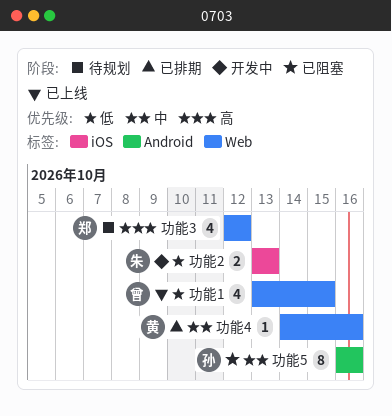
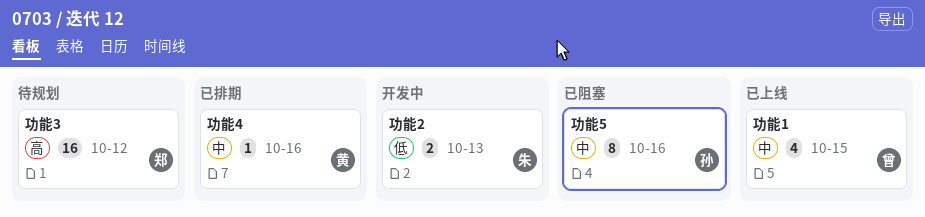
功能1, priority: 低 -> 中
功能3, estimate: 4 -> 16

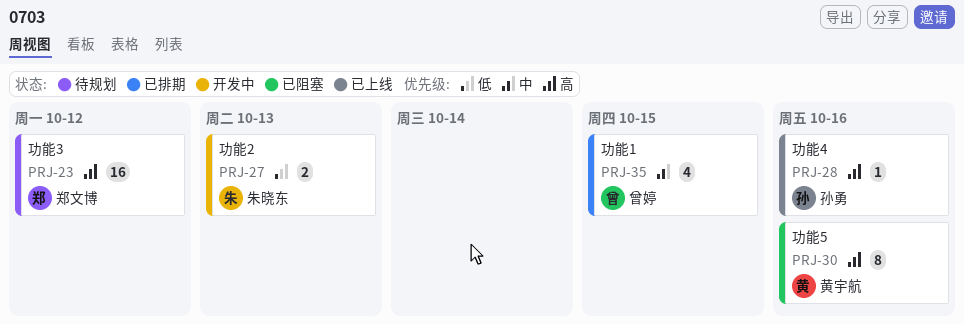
功能1, status: 已上线 -> 已排期
功能4, status: 已排期 -> 已上线
功能4, owner: 黄宇航 -> 孙勇
功能4, priority: 中 -> 高
功能5, owner: 孙勇 -> 黄宇航
功能5, priority: 中 -> 高

